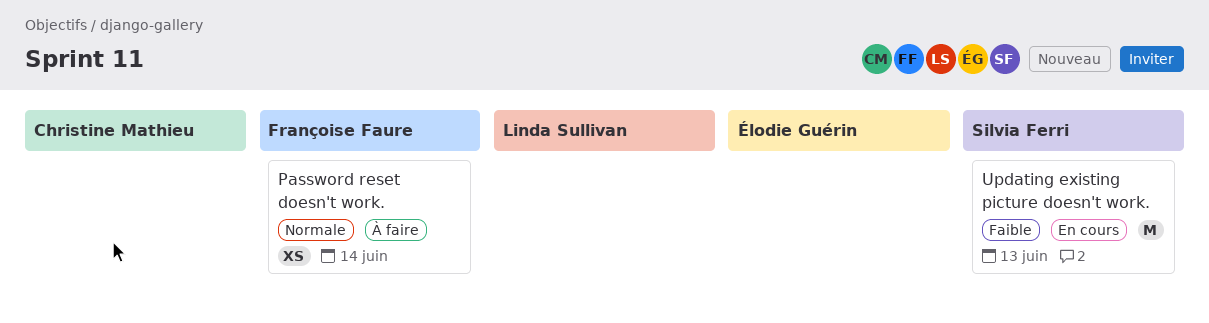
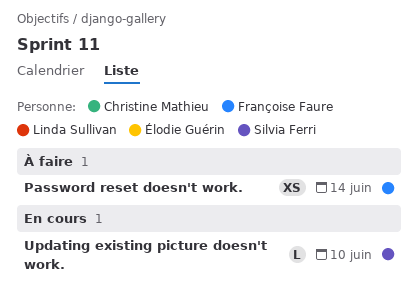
Updating existing picture doesn't work., estimate: M -> L
Updating existing picture doesn't work., due: Jun 13 -> Jun 10

